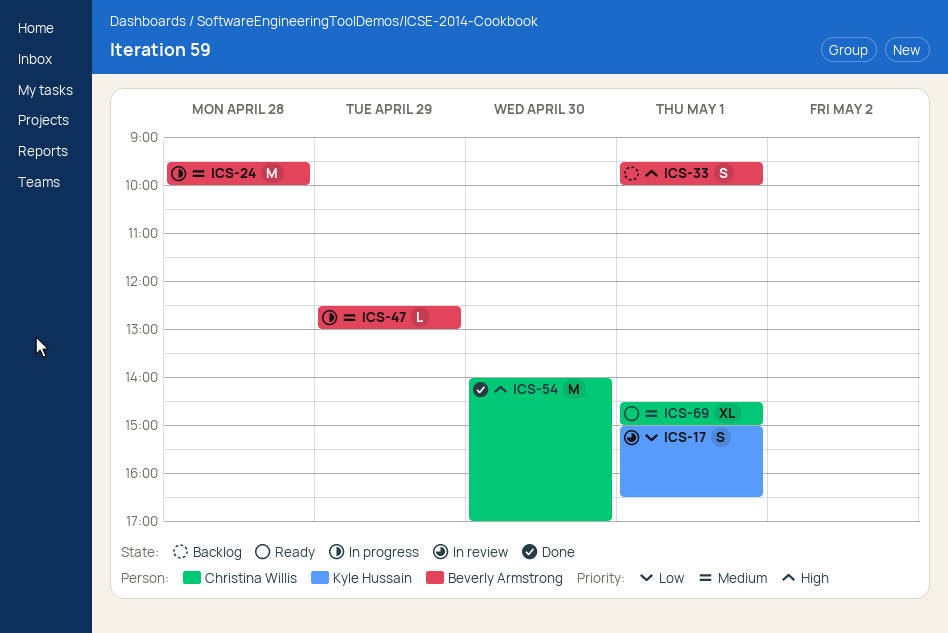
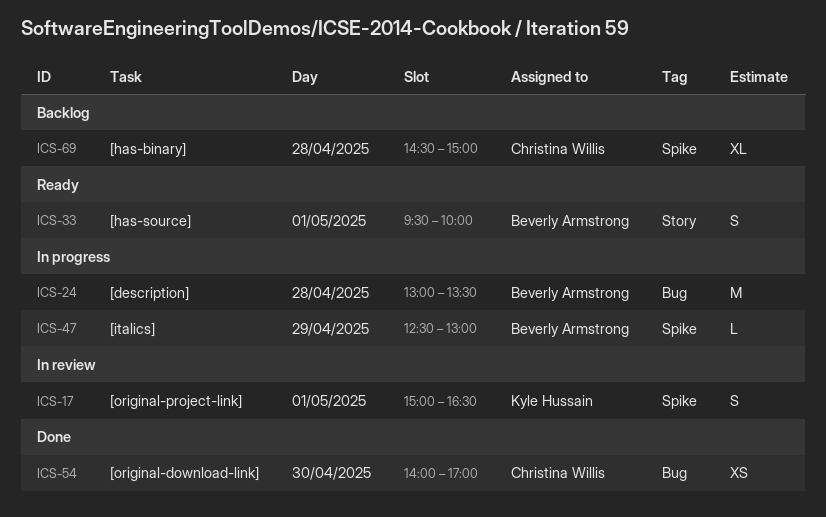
ICS-24, begins: 09:30 -> 13:00
ICS-24, ends: 10:00 -> 13:30
ICS-33, status: Backlog -> Ready
ICS-54, estimate: M -> XS
ICS-69, status: Ready -> Backlog
ICS-69, day: May 1 -> Apr 28

